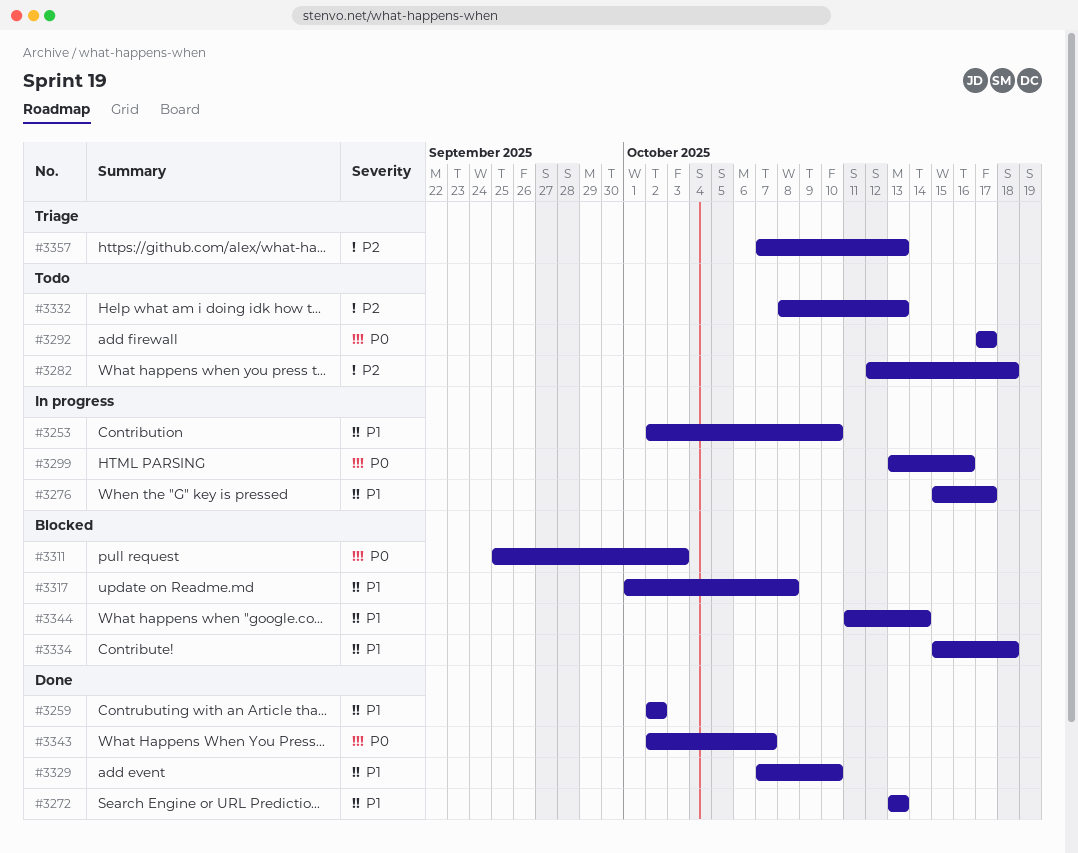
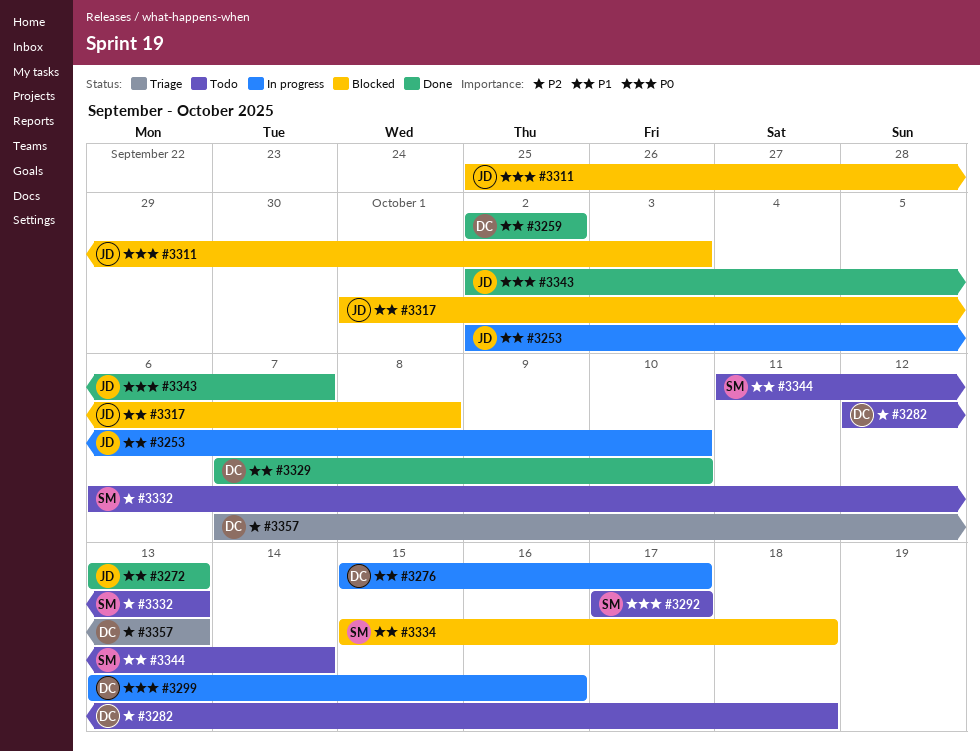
#3332, start: Oct 8 -> Oct 6
#3344, status: Blocked -> Todo

